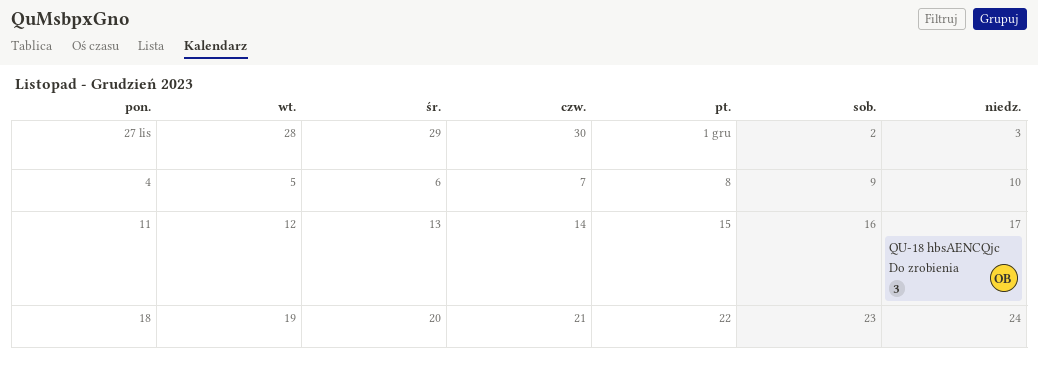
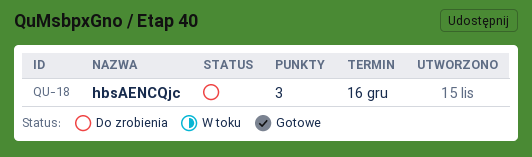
QU-18, due: Dec 17 -> Dec 16

